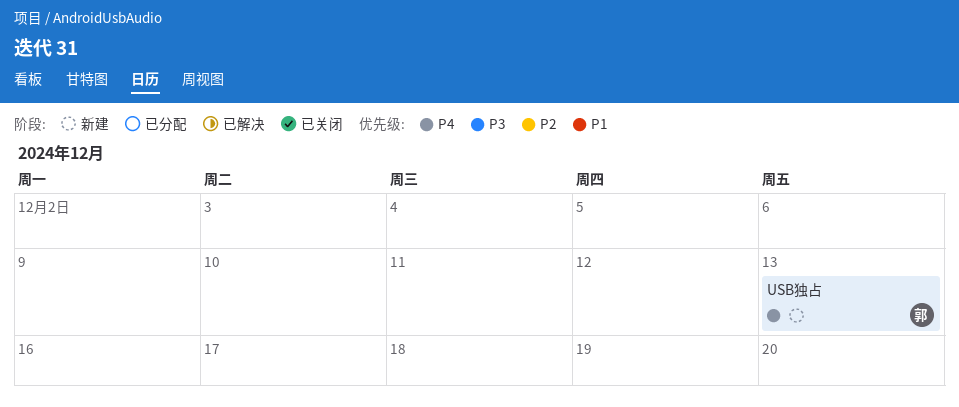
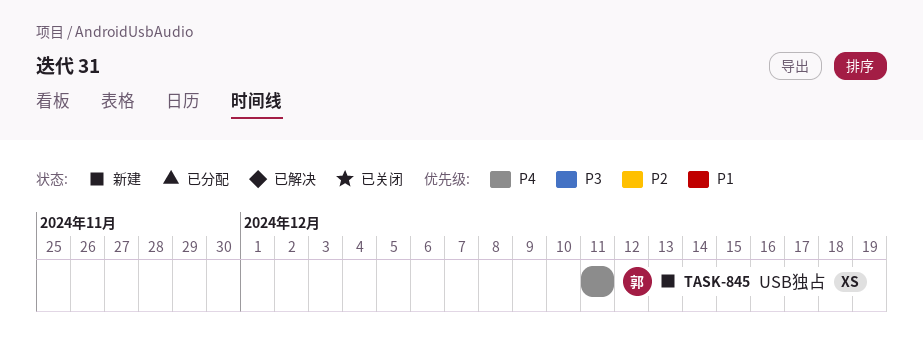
USB独占, due: Dec 13 -> Dec 11

